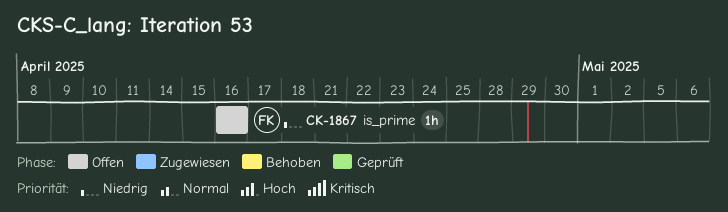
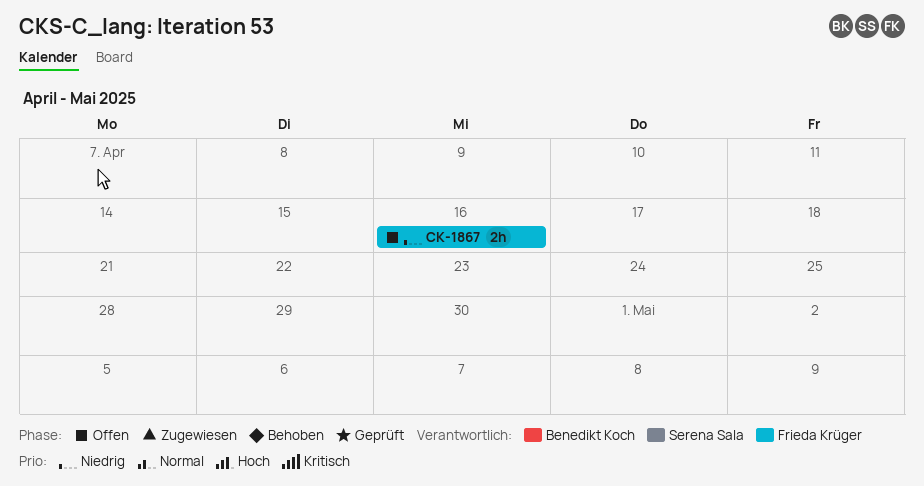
CK-1867, estimate: 1h -> 2h

